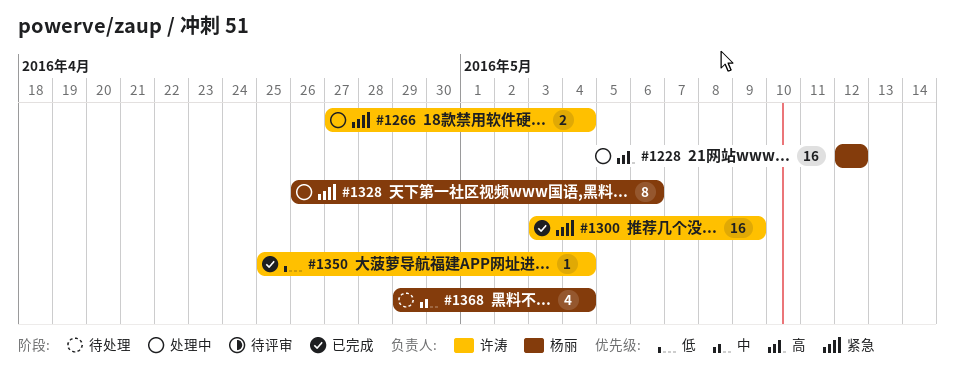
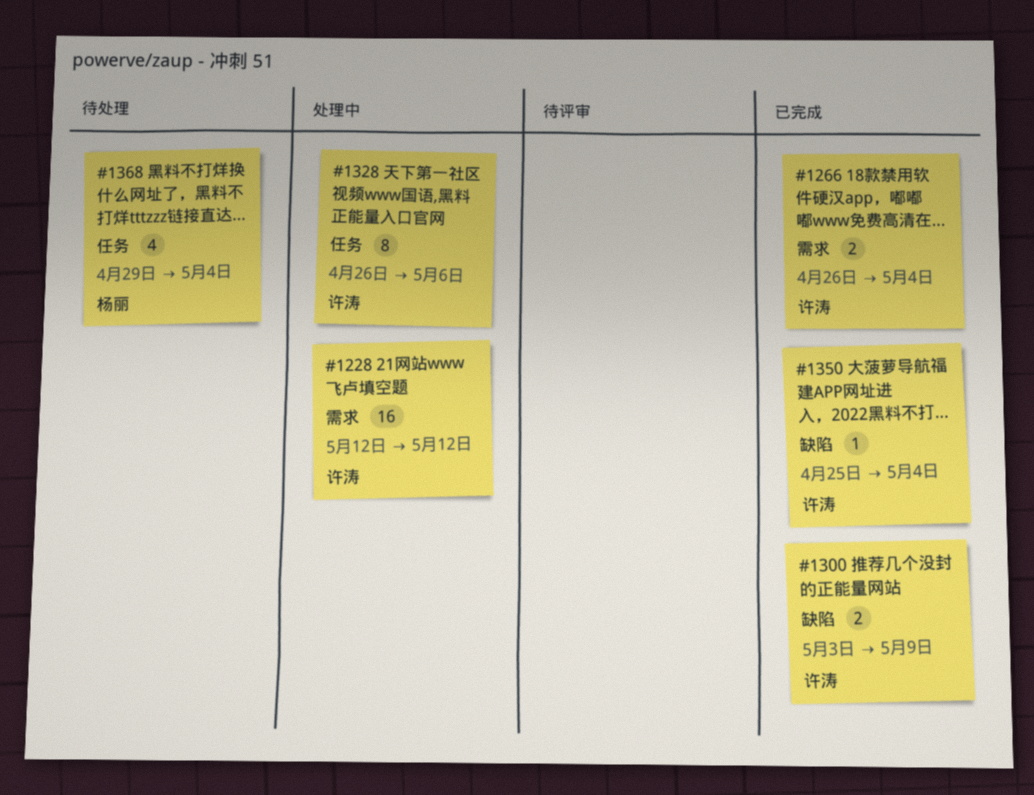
#1228, owner: 杨丽 -> 许涛
#1266, status: 处理中 -> 已完成
#1266, start: Apr 27 -> Apr 26
#1300, estimate: 16 -> 2
#1328, owner: 杨丽 -> 许涛

